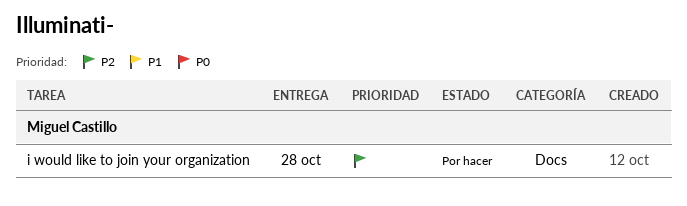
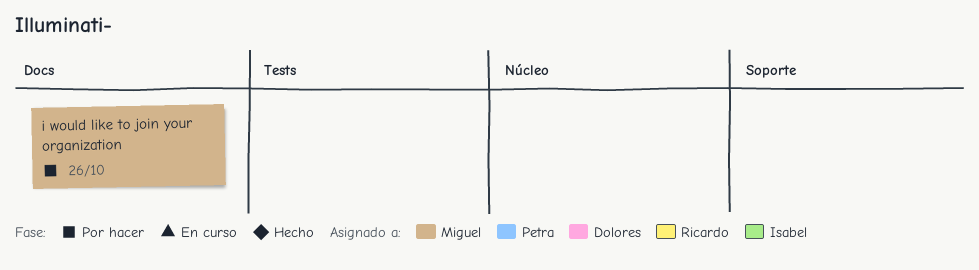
i would like to join your organization, due: Oct 28 -> Oct 26

